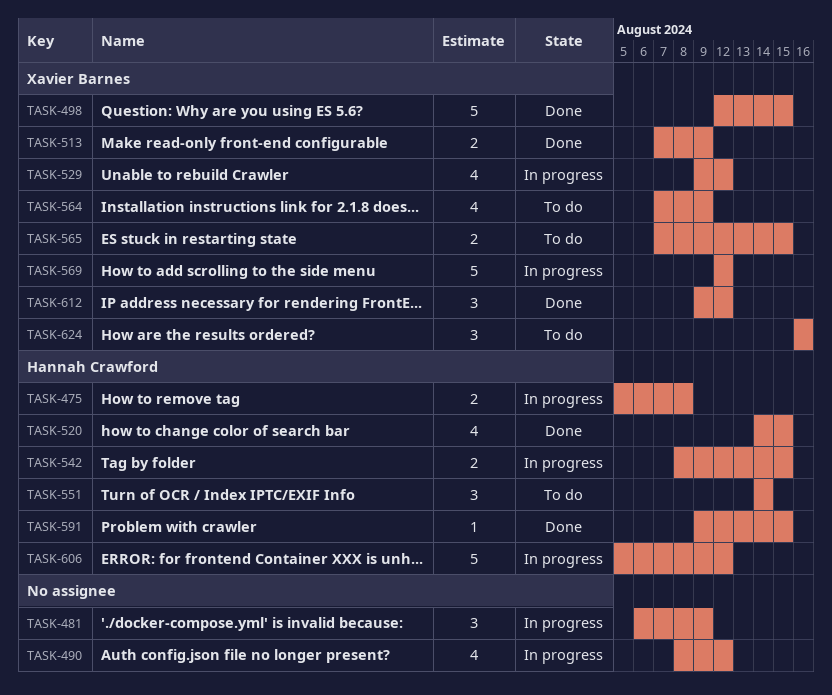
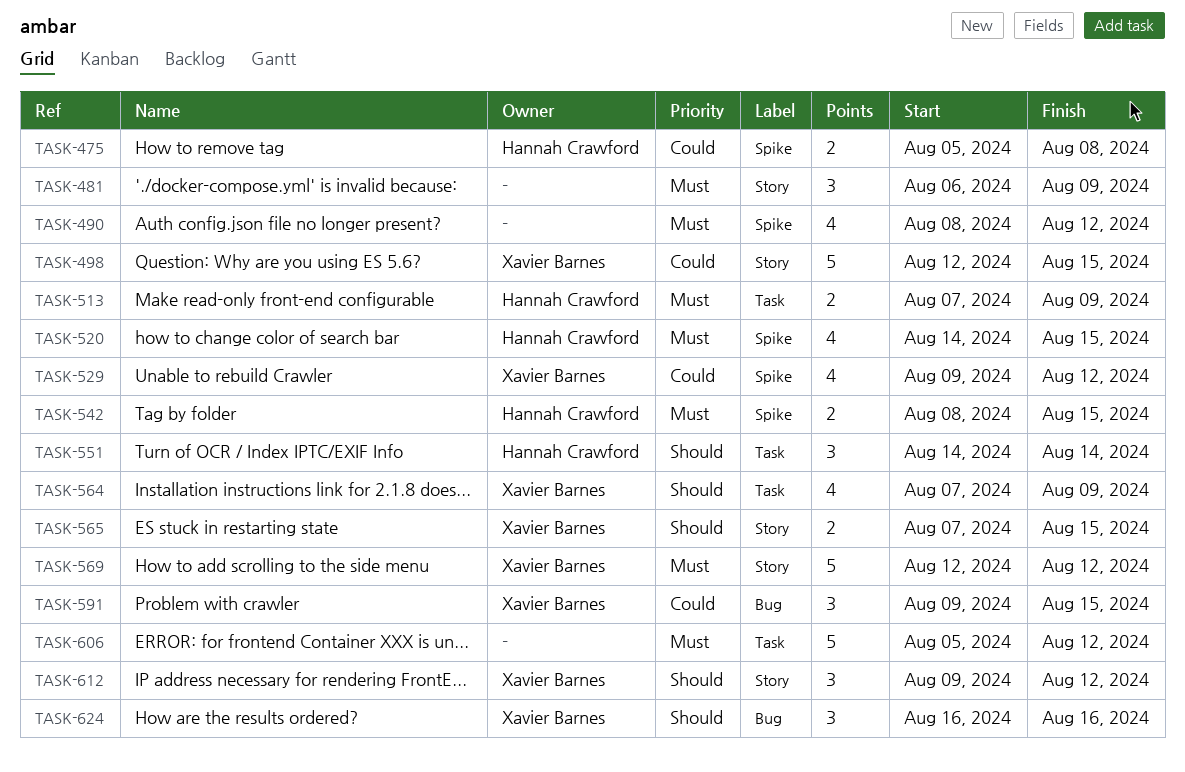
TASK-513, owner: Xavier Barnes -> Hannah Crawford
TASK-591, owner: Hannah Crawford -> Xavier Barnes
TASK-591, estimate: 1 -> 3
TASK-606, owner: Hannah Crawford -> none

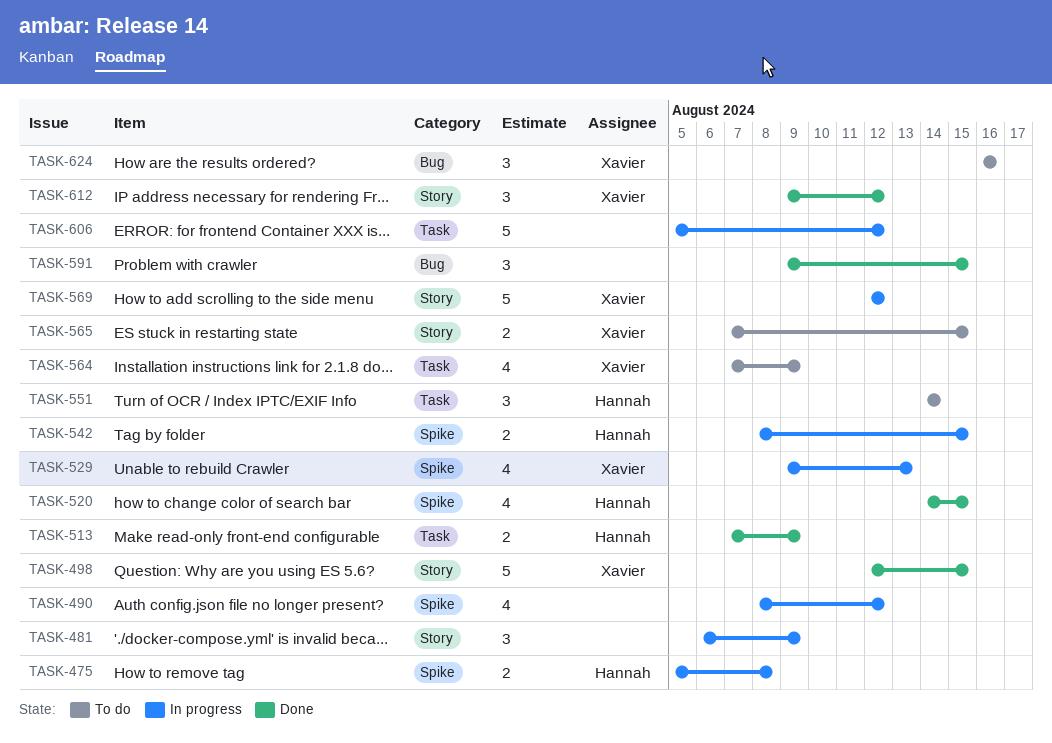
TASK-529, due: Aug 12 -> Aug 13
TASK-591, owner: Xavier Barnes -> none

